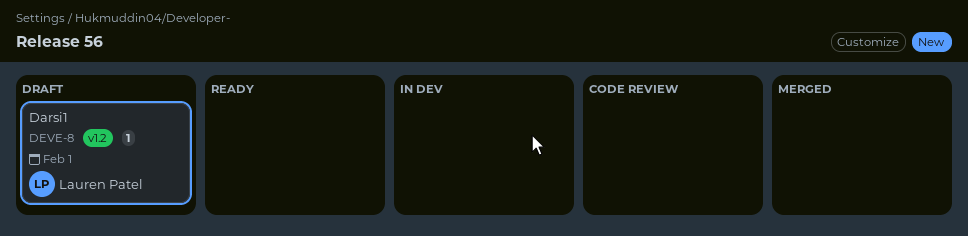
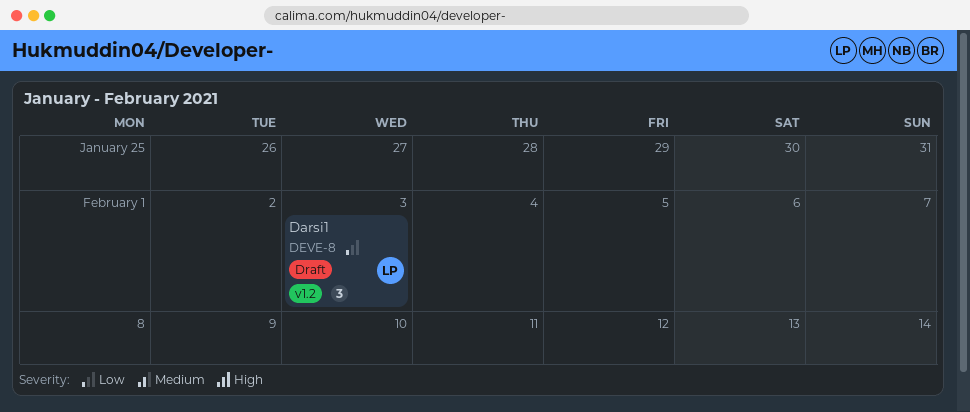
DEVE-8, estimate: 1 -> 3
DEVE-8, due: Feb 1 -> Feb 3

